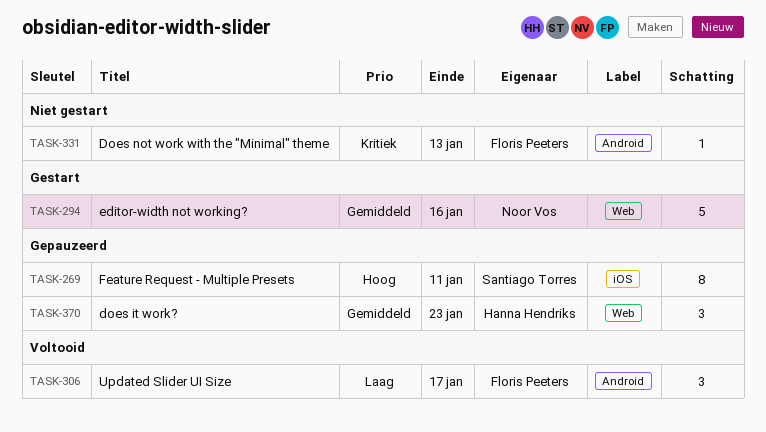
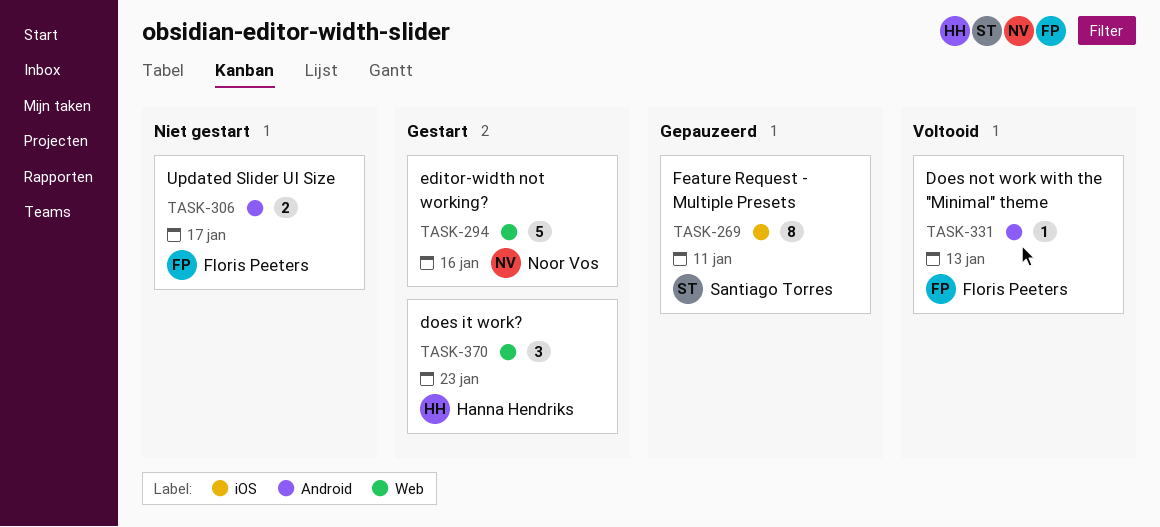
TASK-306, status: Voltooid -> Niet gestart
TASK-306, estimate: 3 -> 2
TASK-331, status: Niet gestart -> Voltooid
TASK-370, status: Gepauzeerd -> Gestart

